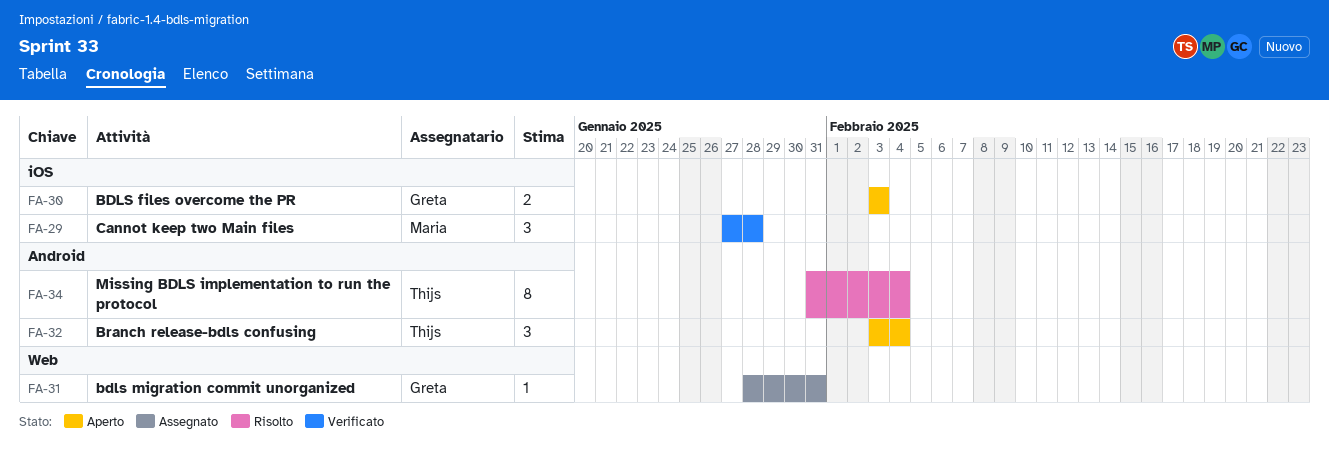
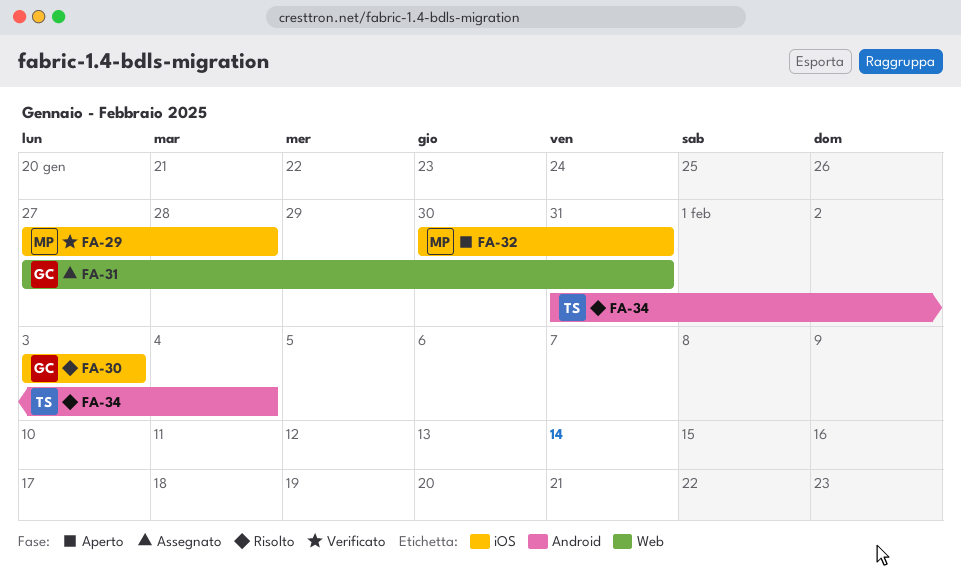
FA-30, status: Aperto -> Risolto
FA-31, start: Jan 28 -> Jan 27
FA-32, owner: Thijs -> Maria
FA-32, label: Android -> iOS
FA-32, start: Feb 3 -> Jan 30
FA-32, due: Feb 4 -> Jan 31

